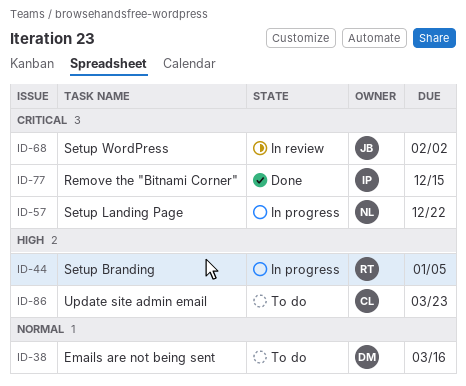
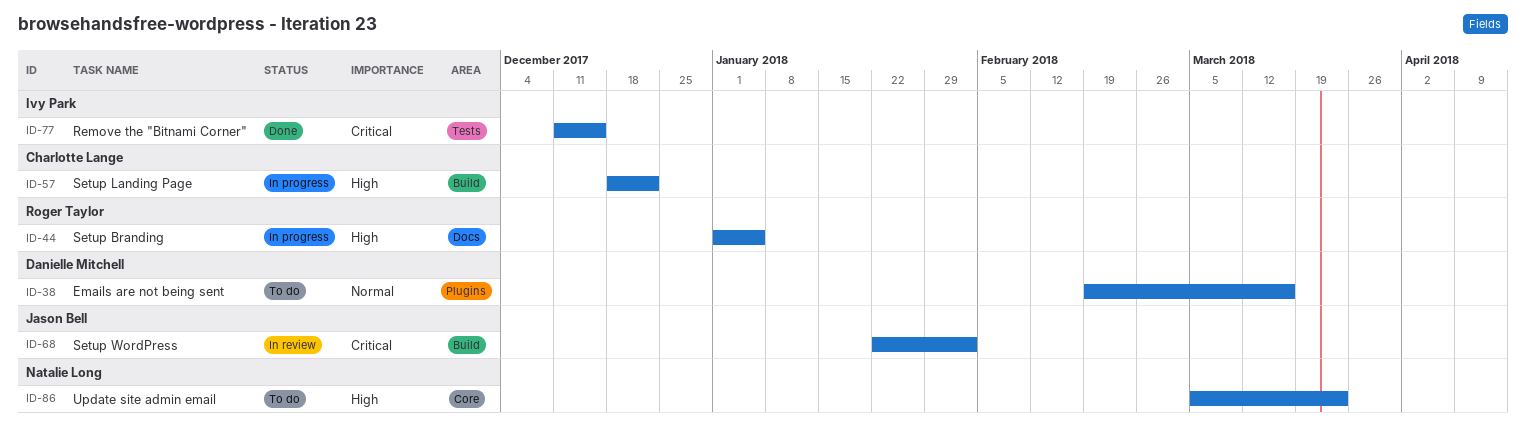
ID-57, owner: Natalie Long -> Charlotte Lange
ID-57, priority: Critical -> High
ID-86, owner: Charlotte Lange -> Natalie Long

